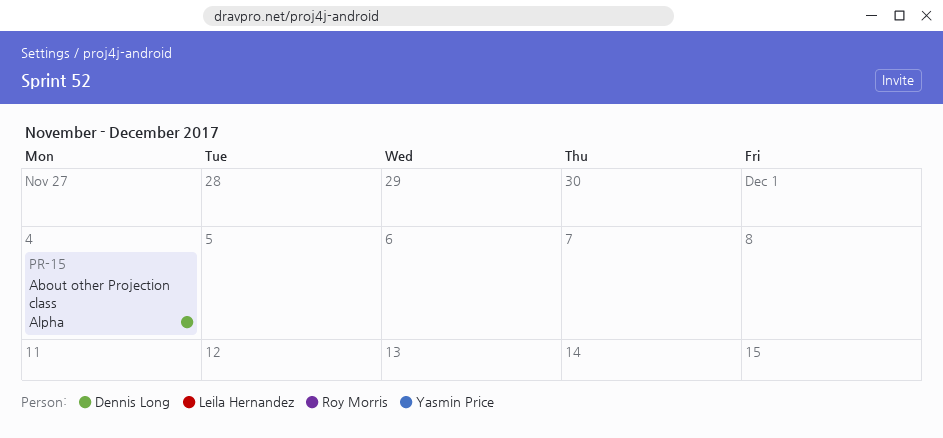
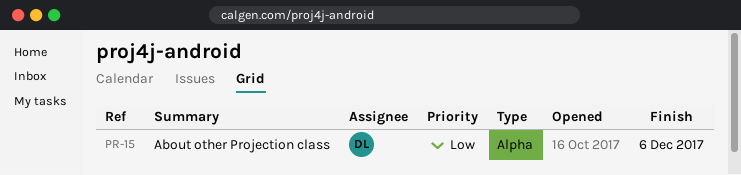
PR-15, due: Dec 4 -> Dec 6

